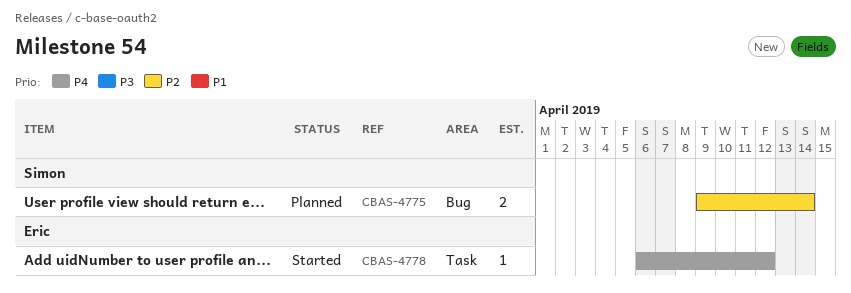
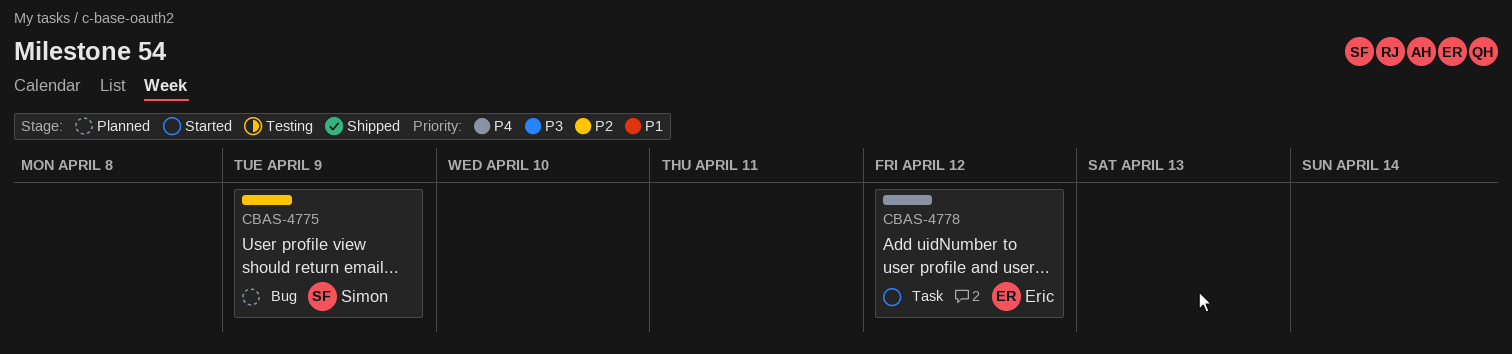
CBAS-4775, due: Apr 14 -> Apr 9

